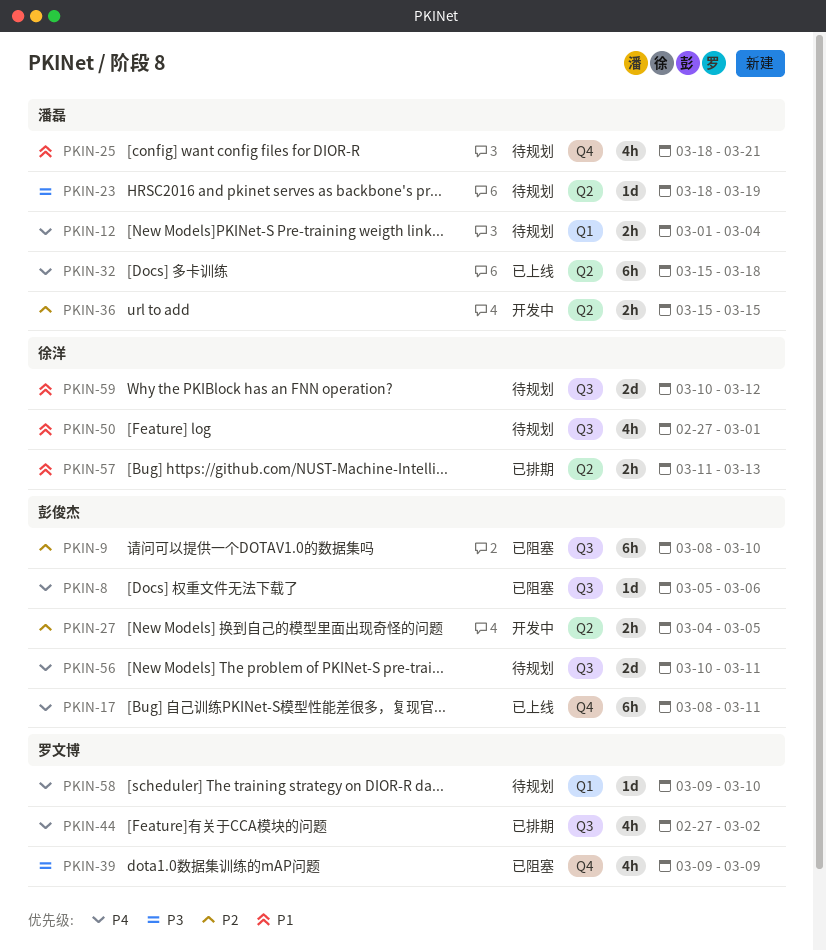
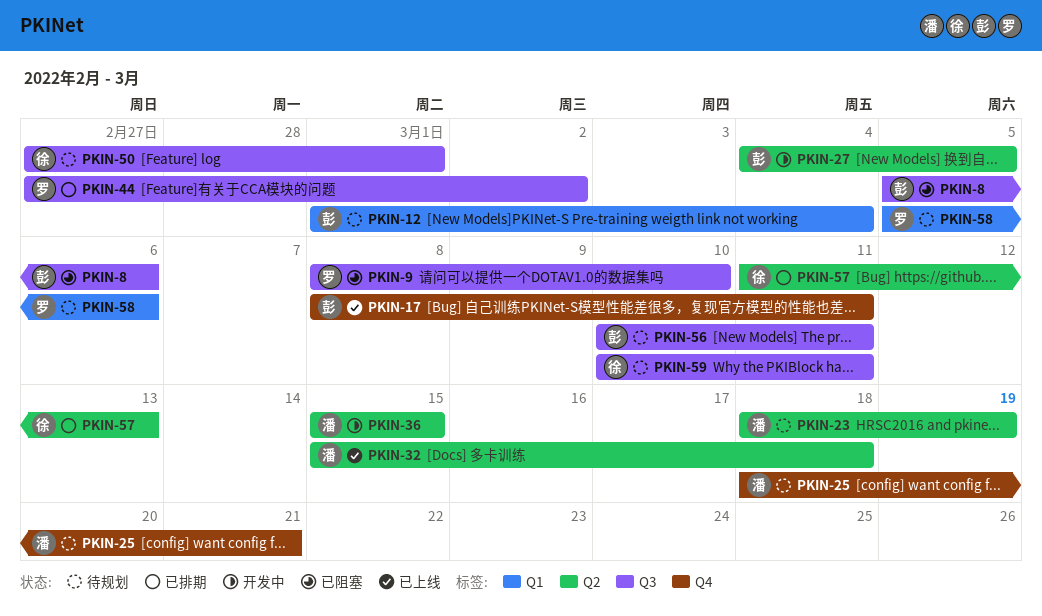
PKIN-9, owner: 彭俊杰 -> 罗文博
PKIN-12, owner: 潘磊 -> 彭俊杰
PKIN-39: present -> none
PKIN-58, start: Mar 9 -> Mar 5
PKIN-58, due: Mar 10 -> Mar 6
PKIN-59, due: Mar 12 -> Mar 11

